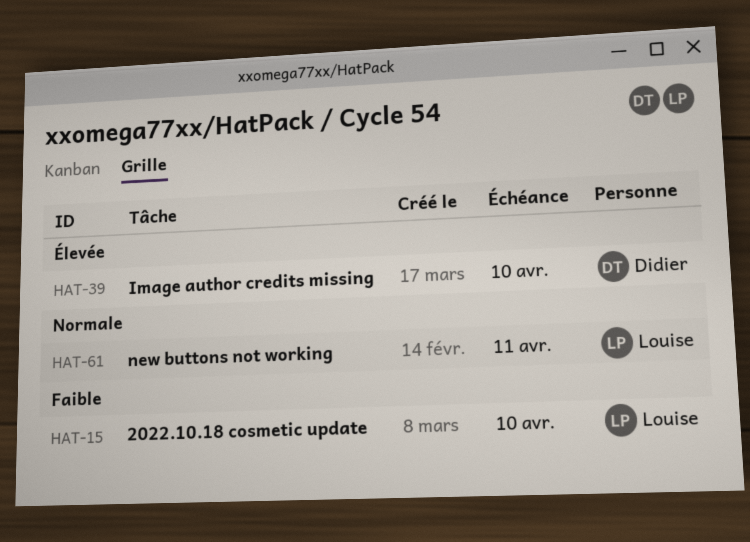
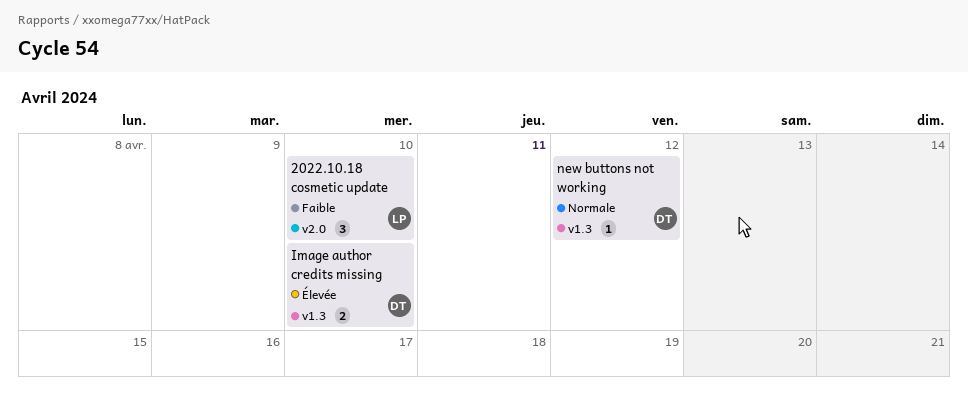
new buttons not working, owner: Louise -> Didier
new buttons not working, due: Apr 11 -> Apr 12

